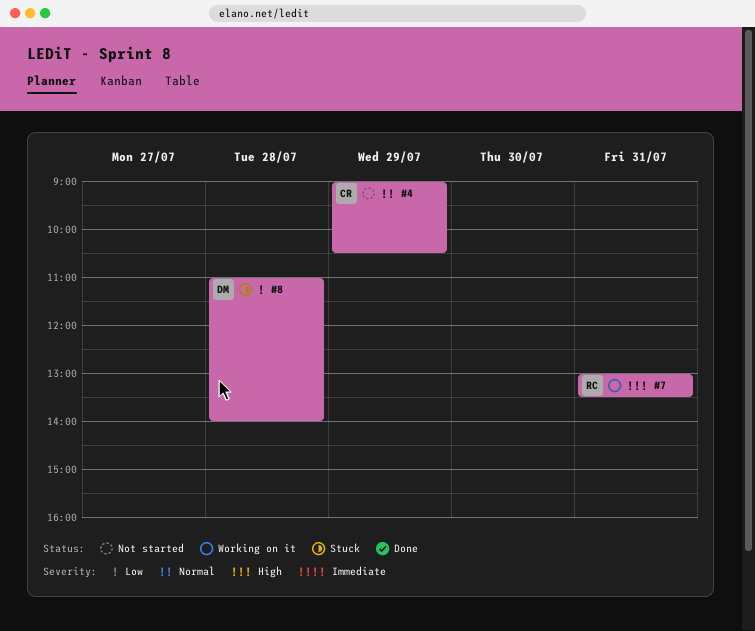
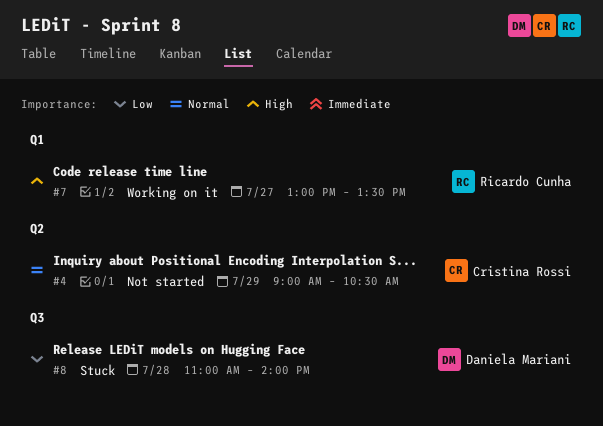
#7, day: Jul 31 -> Jul 27

